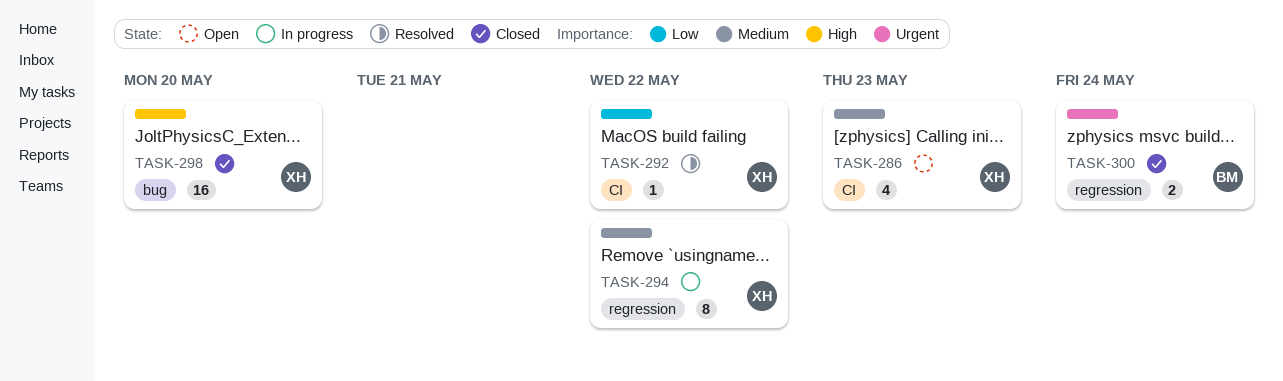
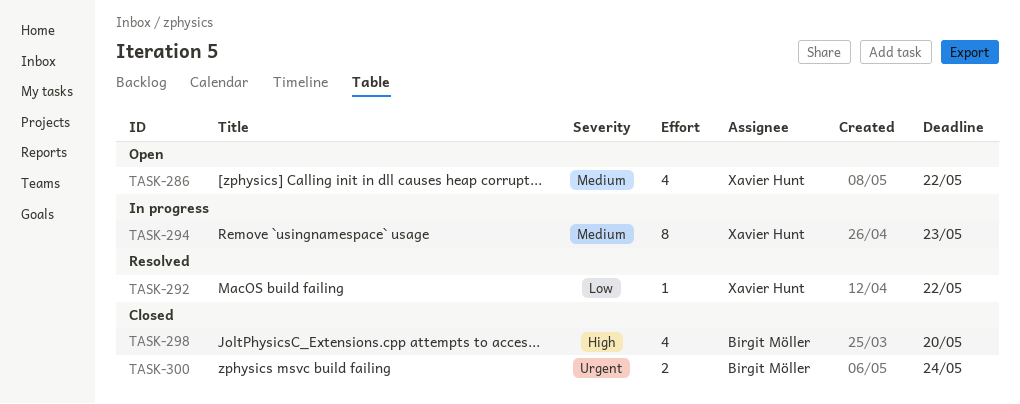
TASK-286, due: May 23 -> May 22
TASK-294, due: May 22 -> May 23
TASK-298, owner: Xavier Hunt -> Birgit Möller
TASK-298, estimate: 16 -> 4

